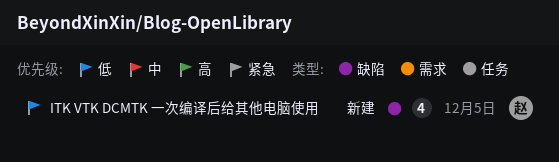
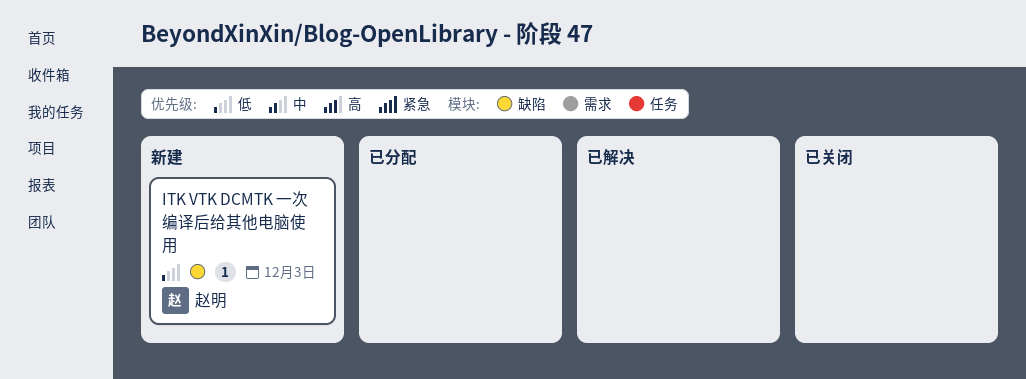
ITK VTK DCMTK 一次编译后给其他电脑使用, estimate: 4 -> 1
ITK VTK DCMTK 一次编译后给其他电脑使用, due: Dec 5 -> Dec 3

